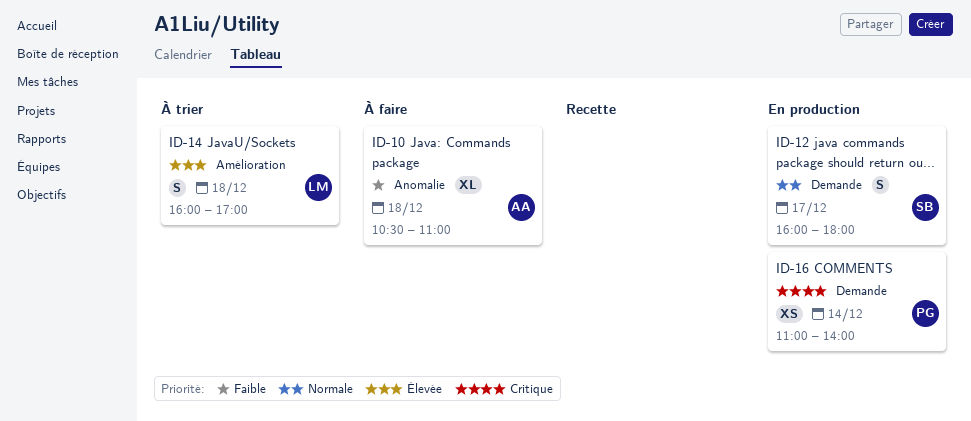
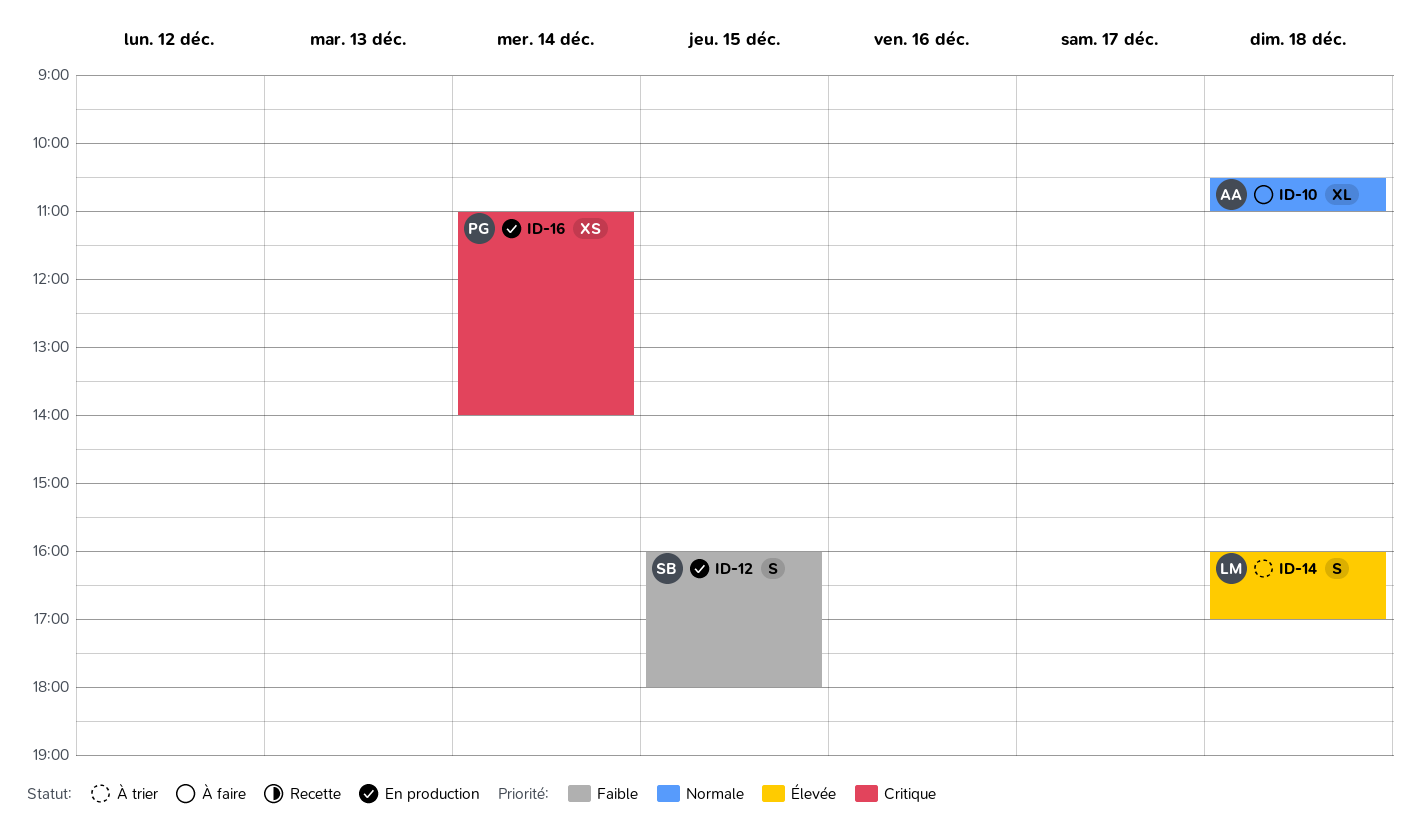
ID-10, priority: Faible -> Normale
ID-12, priority: Normale -> Faible
ID-12, day: Dec 17 -> Dec 15

